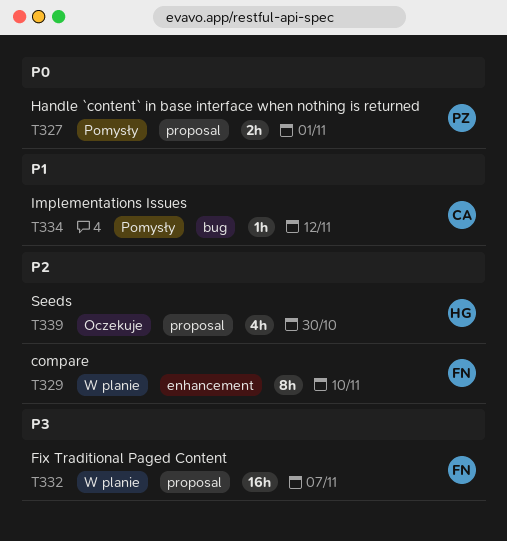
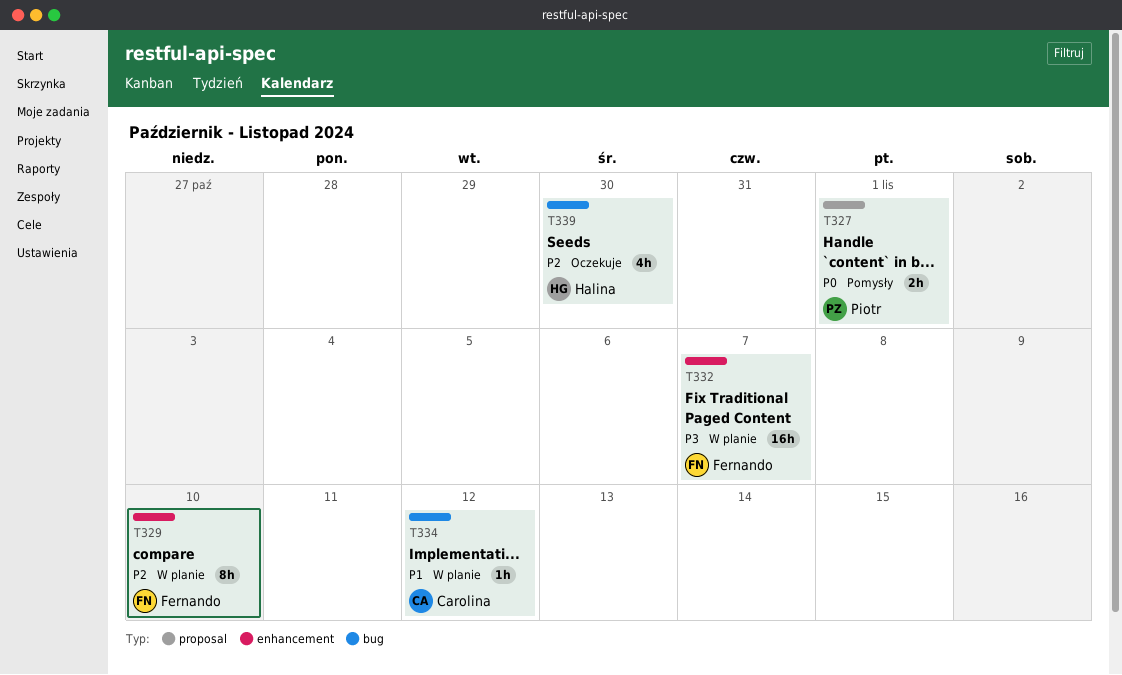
T332, label: proposal -> enhancement
T334, status: Pomysły -> W planie
T339, label: proposal -> bug

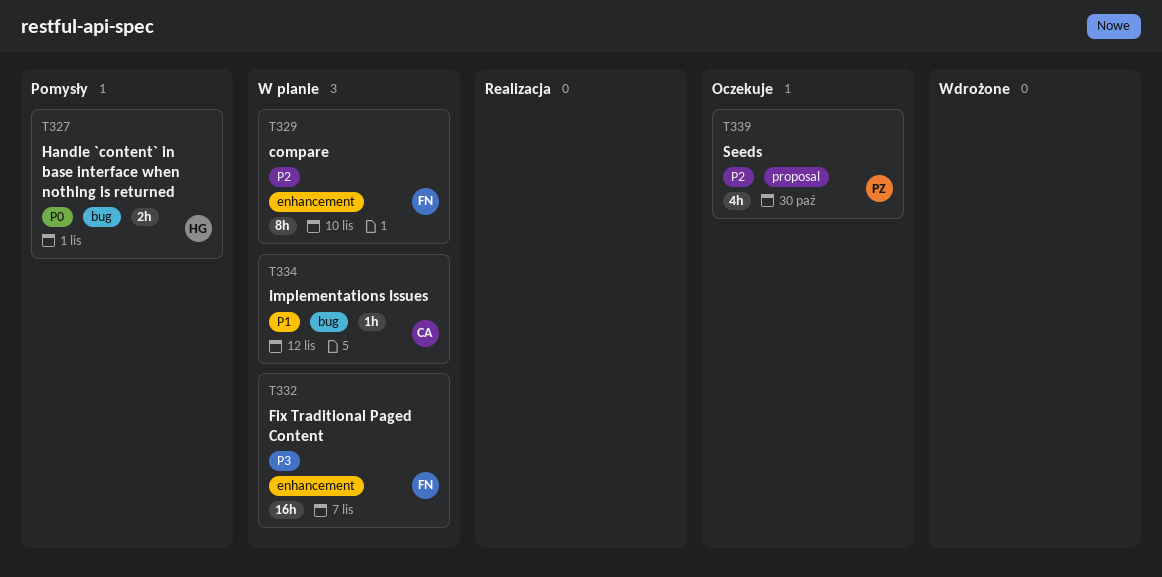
T327, owner: Piotr -> Halina
T327, label: proposal -> bug
T339, owner: Halina -> Piotr
T339, label: bug -> proposal

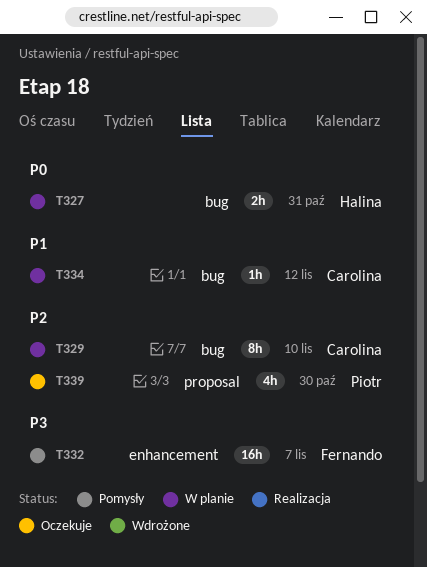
T327, status: Pomysły -> W planie
T327, due: Nov 1 -> Oct 31
T329, owner: Fernando -> Carolina
T329, label: enhancement -> bug
T332, status: W planie -> Pomysły

